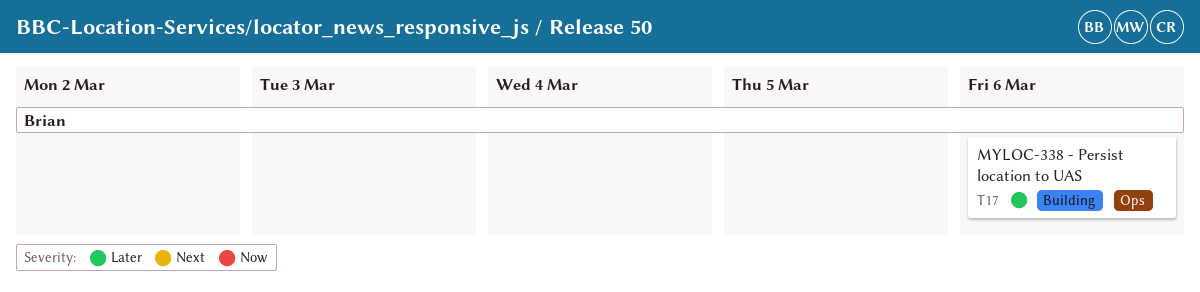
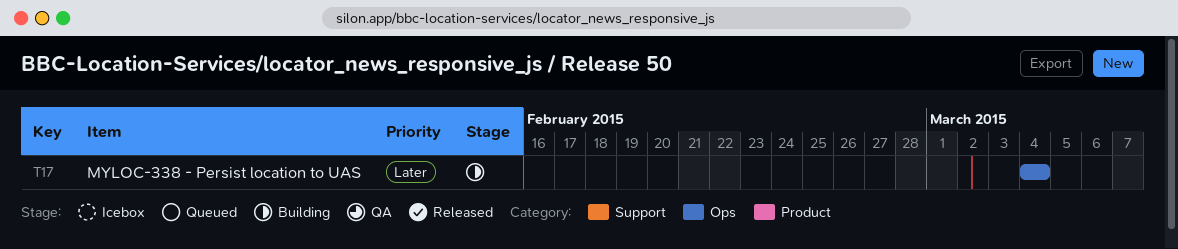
T17, due: Mar 6 -> Mar 4

